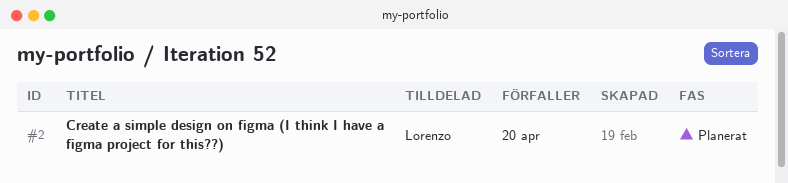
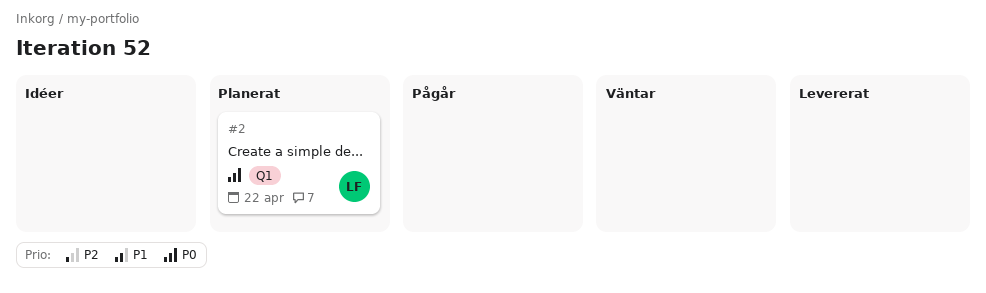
#2, due: Apr 20 -> Apr 22

